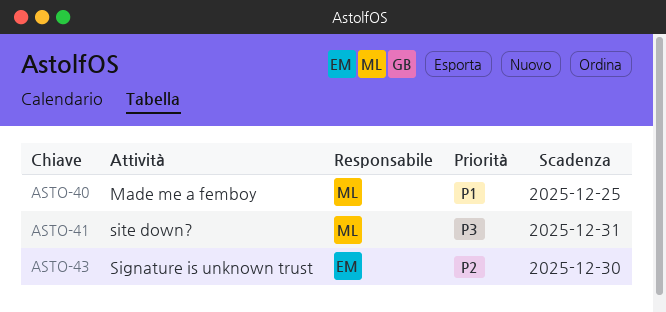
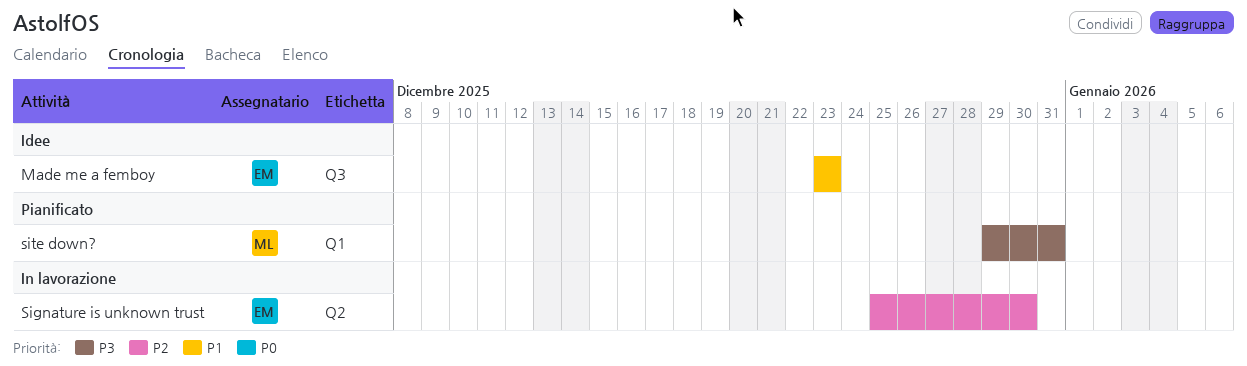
Made me a femboy, owner: ML -> EM
Made me a femboy, due: Dec 25 -> Dec 23

